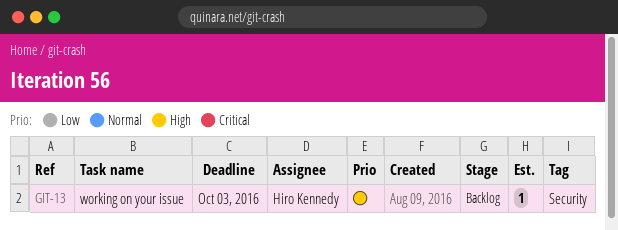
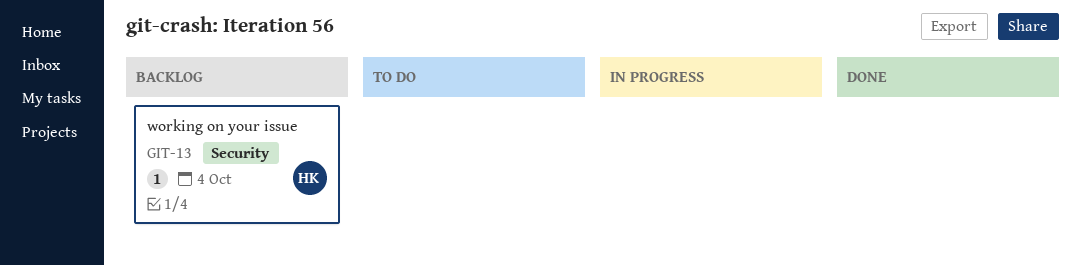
GIT-13, due: Oct 3 -> Oct 4

